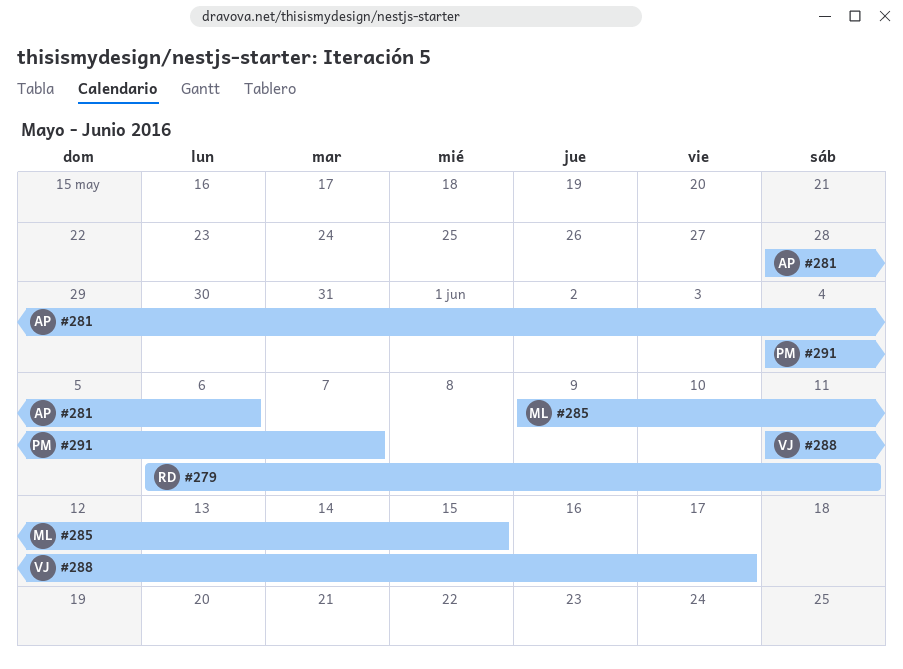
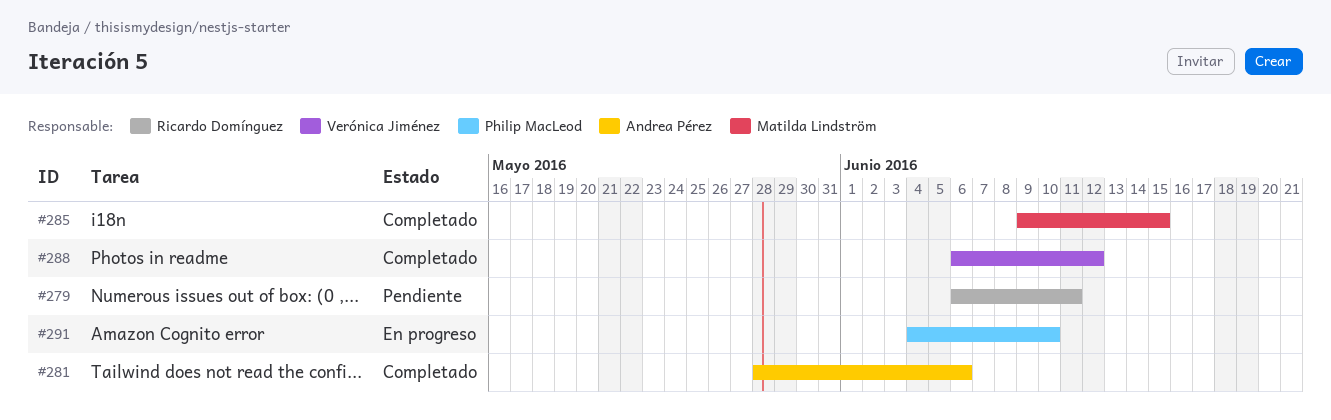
#288, start: Jun 11 -> Jun 6
#288, due: Jun 17 -> Jun 12
#291, due: Jun 7 -> Jun 10

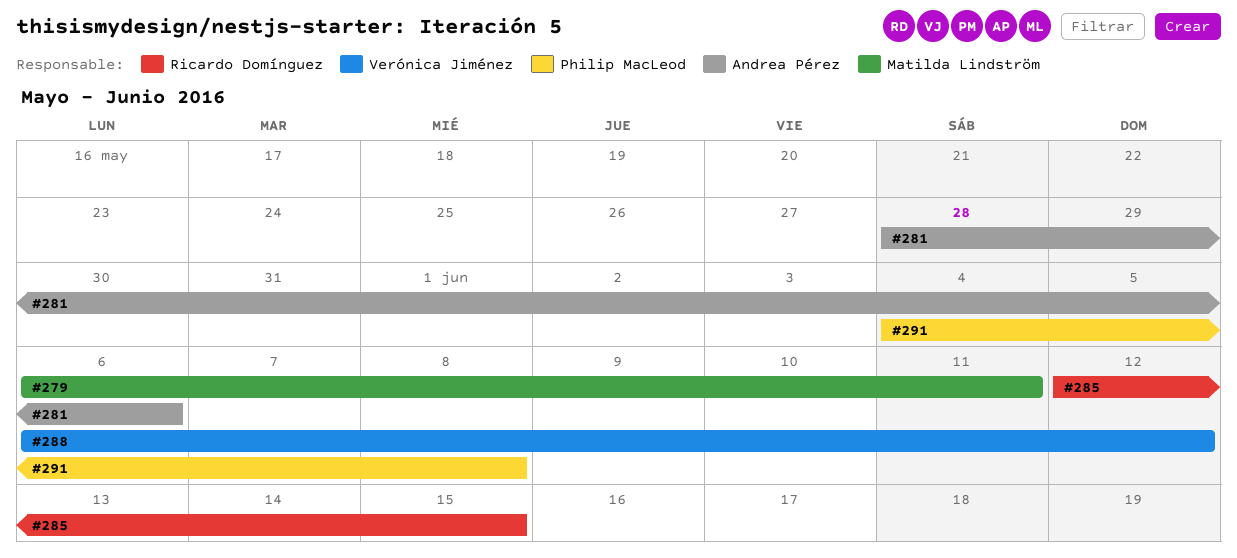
#279, owner: Ricardo Domínguez -> Matilda Lindström
#285, owner: Matilda Lindström -> Ricardo Domínguez
#285, start: Jun 9 -> Jun 12
#291, due: Jun 10 -> Jun 8

